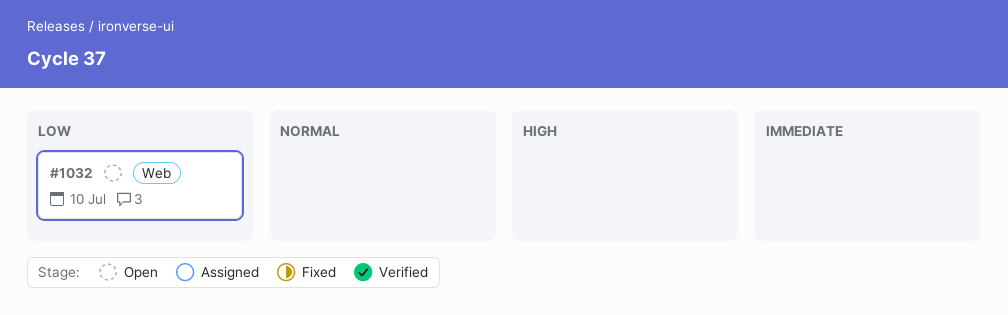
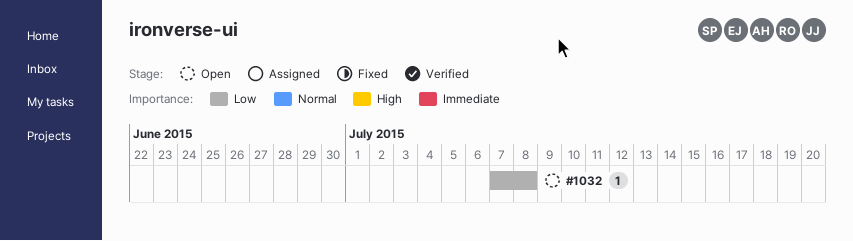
#1032, due: Jul 10 -> Jul 8

